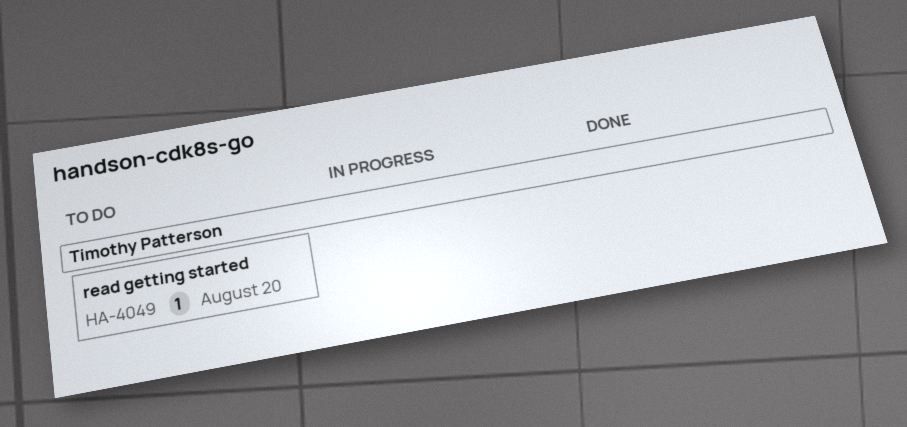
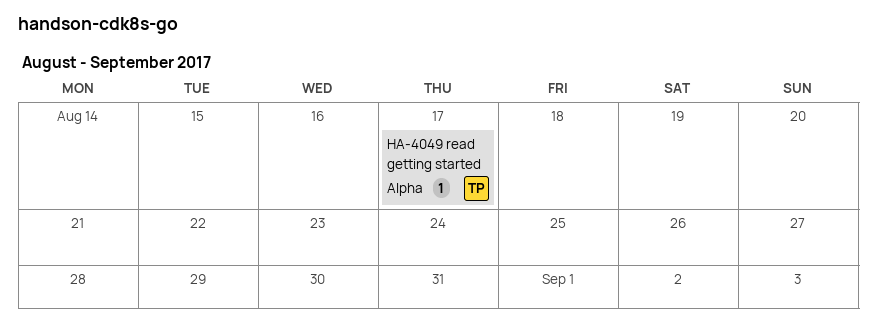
HA-4049, due: Aug 20 -> Aug 17

